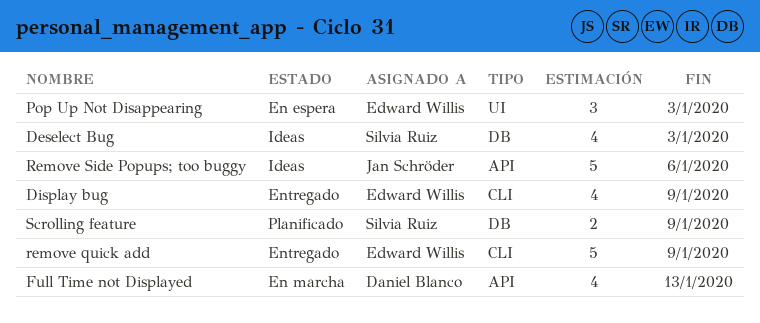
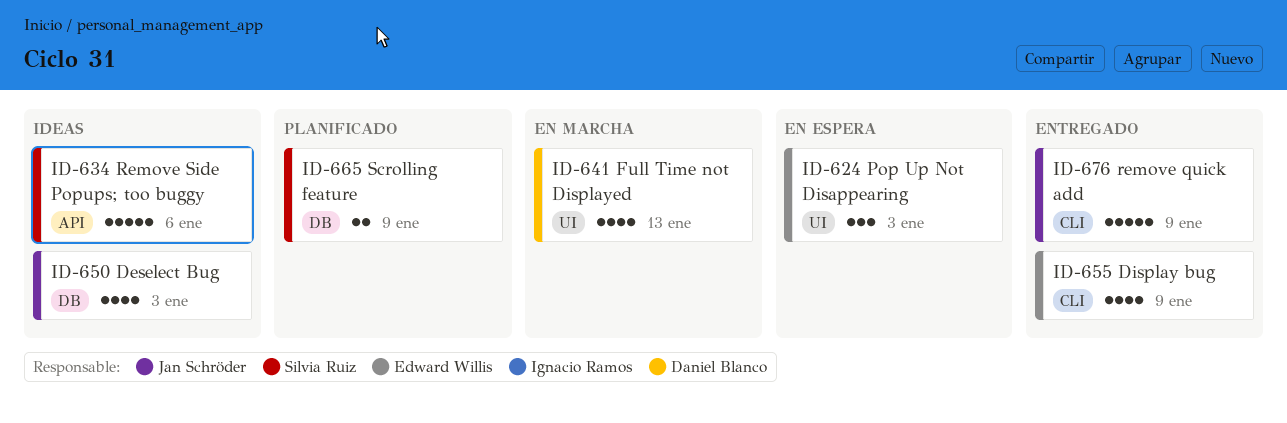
Deselect Bug, owner: Silvia Ruiz -> Jan Schröder
Full Time not Displayed, label: API -> UI
remove quick add, owner: Edward Willis -> Jan Schröder
Remove Side Popups; too buggy, owner: Jan Schröder -> Silvia Ruiz

